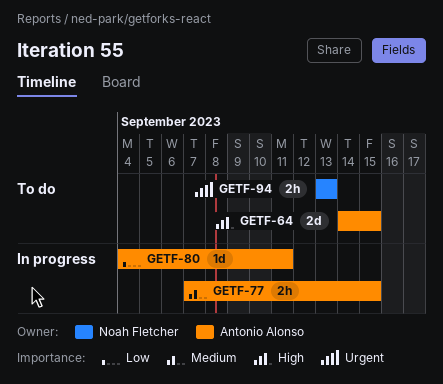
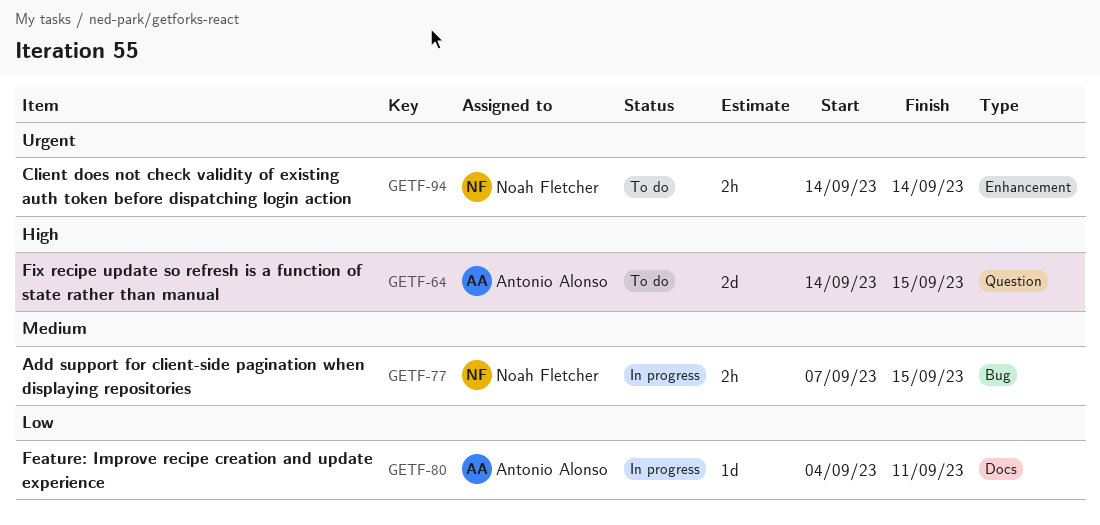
GETF-77, owner: Antonio Alonso -> Noah Fletcher
GETF-94, start: Sep 13 -> Sep 14
GETF-94, due: Sep 13 -> Sep 14

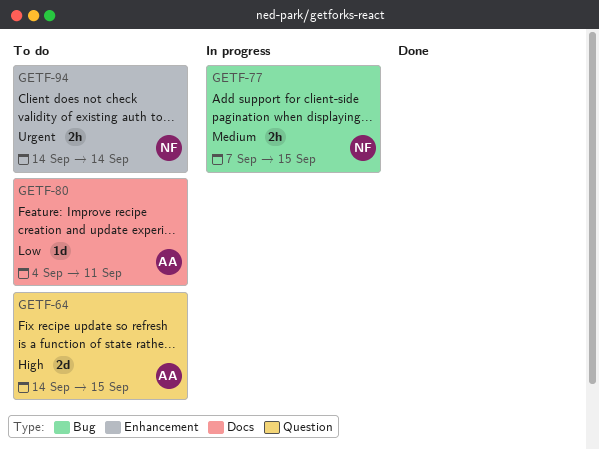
GETF-80, status: In progress -> To do

